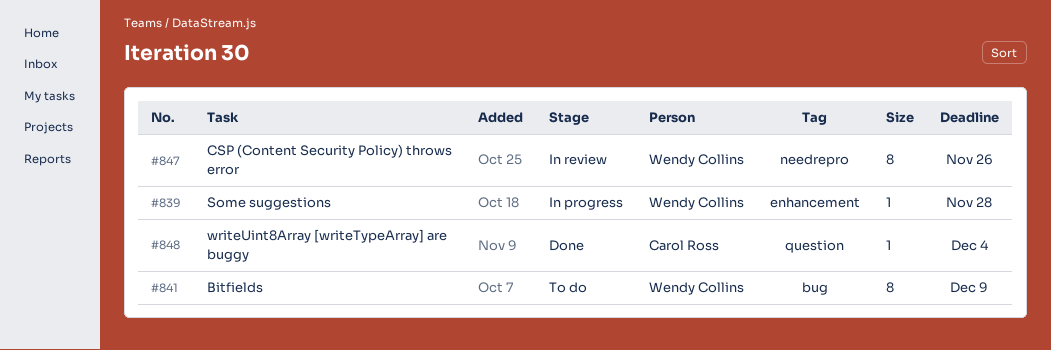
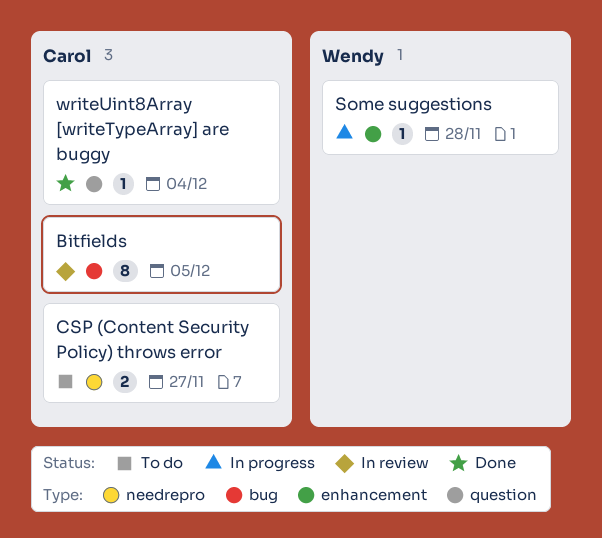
Bitfields, status: To do -> In review
Bitfields, owner: Wendy Collins -> Carol Ross
Bitfields, due: Dec 9 -> Dec 5
CSP (Content Security Policy) throws error, status: In review -> To do
CSP (Content Security Policy) throws error, owner: Wendy Collins -> Carol Ross
CSP (Content Security Policy) throws error, estimate: 8 -> 2
CSP (Content Security Policy) throws error, due: Nov 26 -> Nov 27

